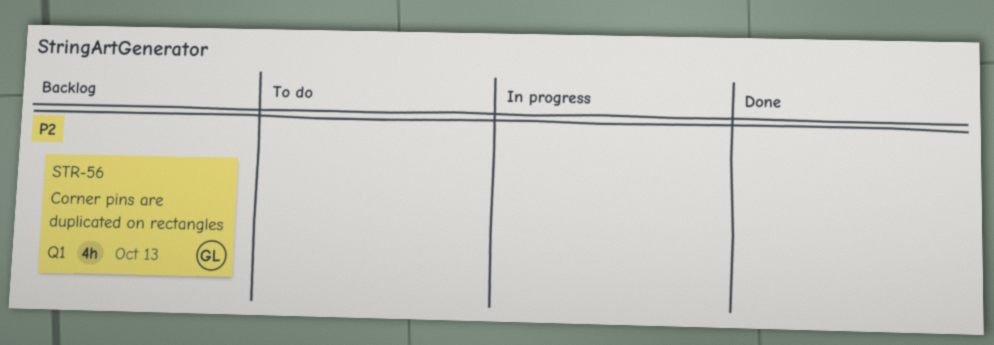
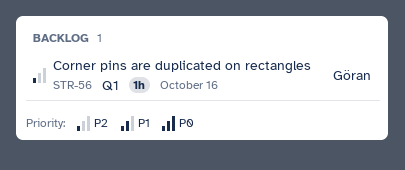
STR-56, estimate: 4h -> 1h
STR-56, due: Oct 13 -> Oct 16

